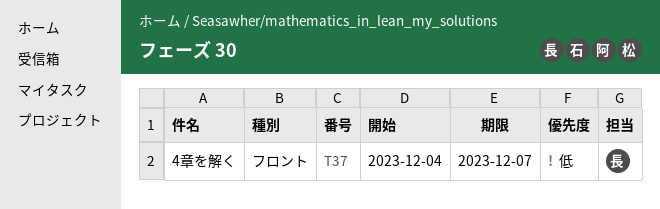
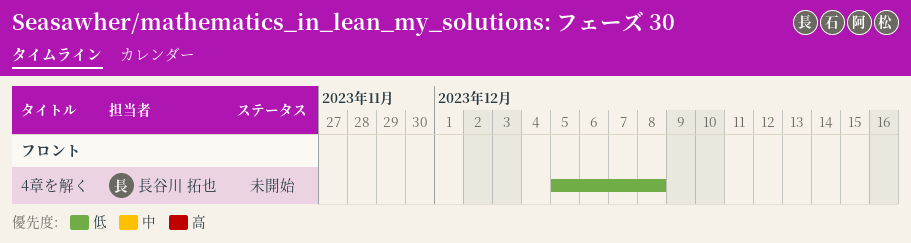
4章を解く, start: Dec 4 -> Dec 5
4章を解く, due: Dec 7 -> Dec 8

